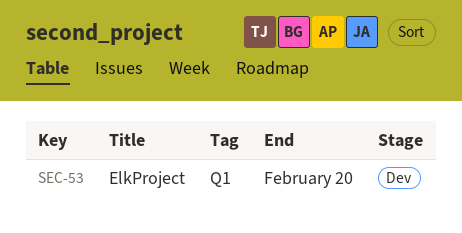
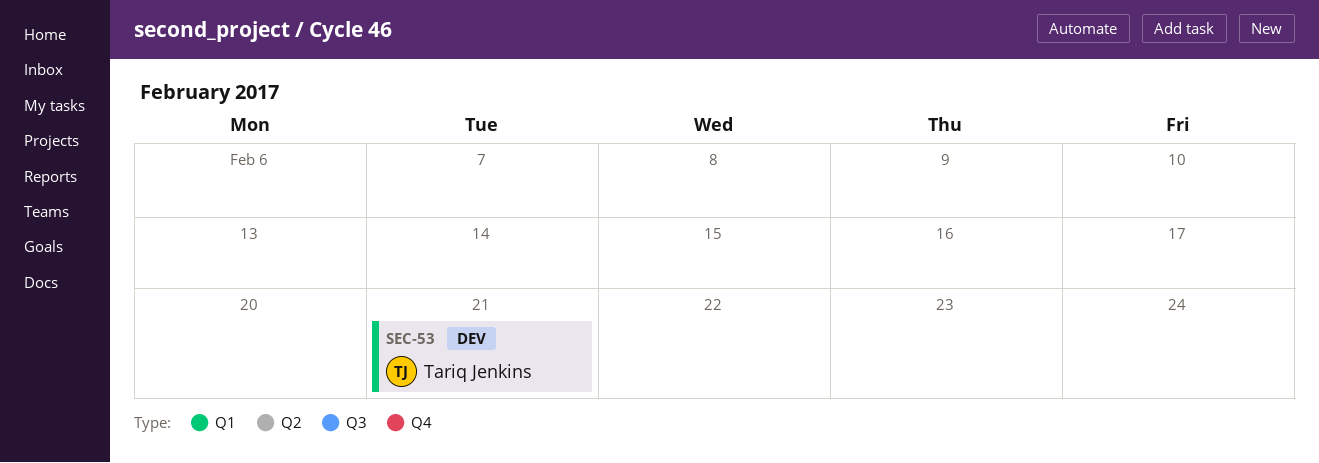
SEC-53, due: Feb 20 -> Feb 21

